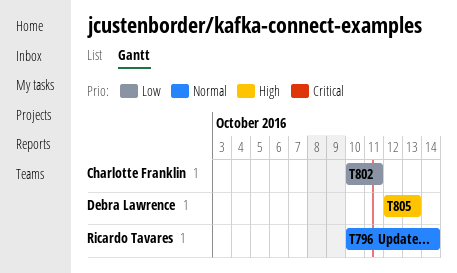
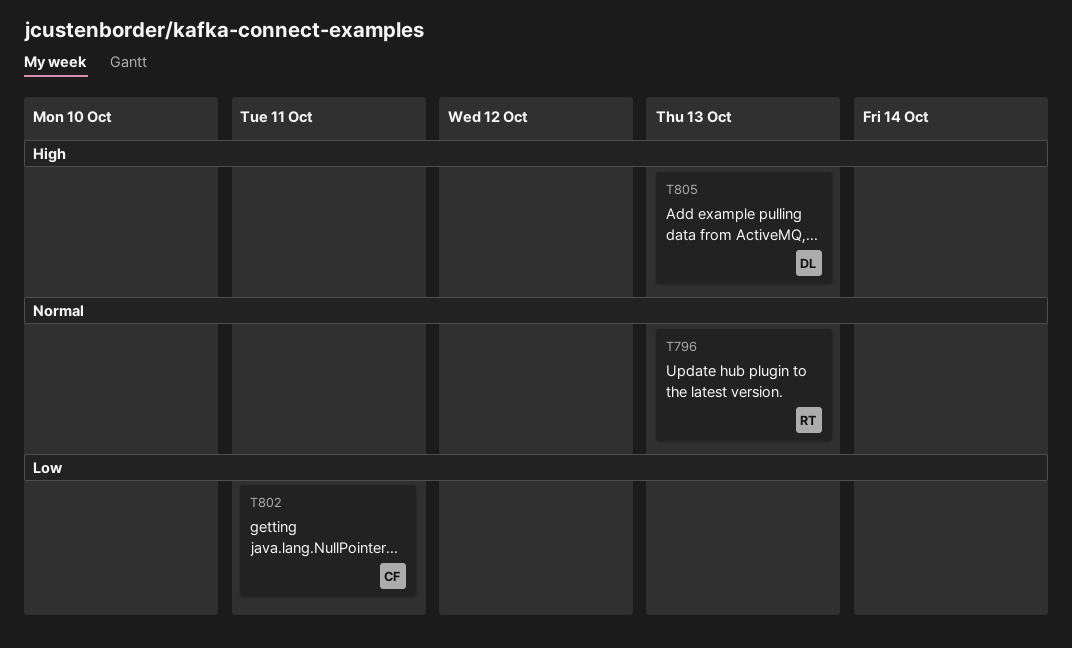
T796, due: Oct 14 -> Oct 13

